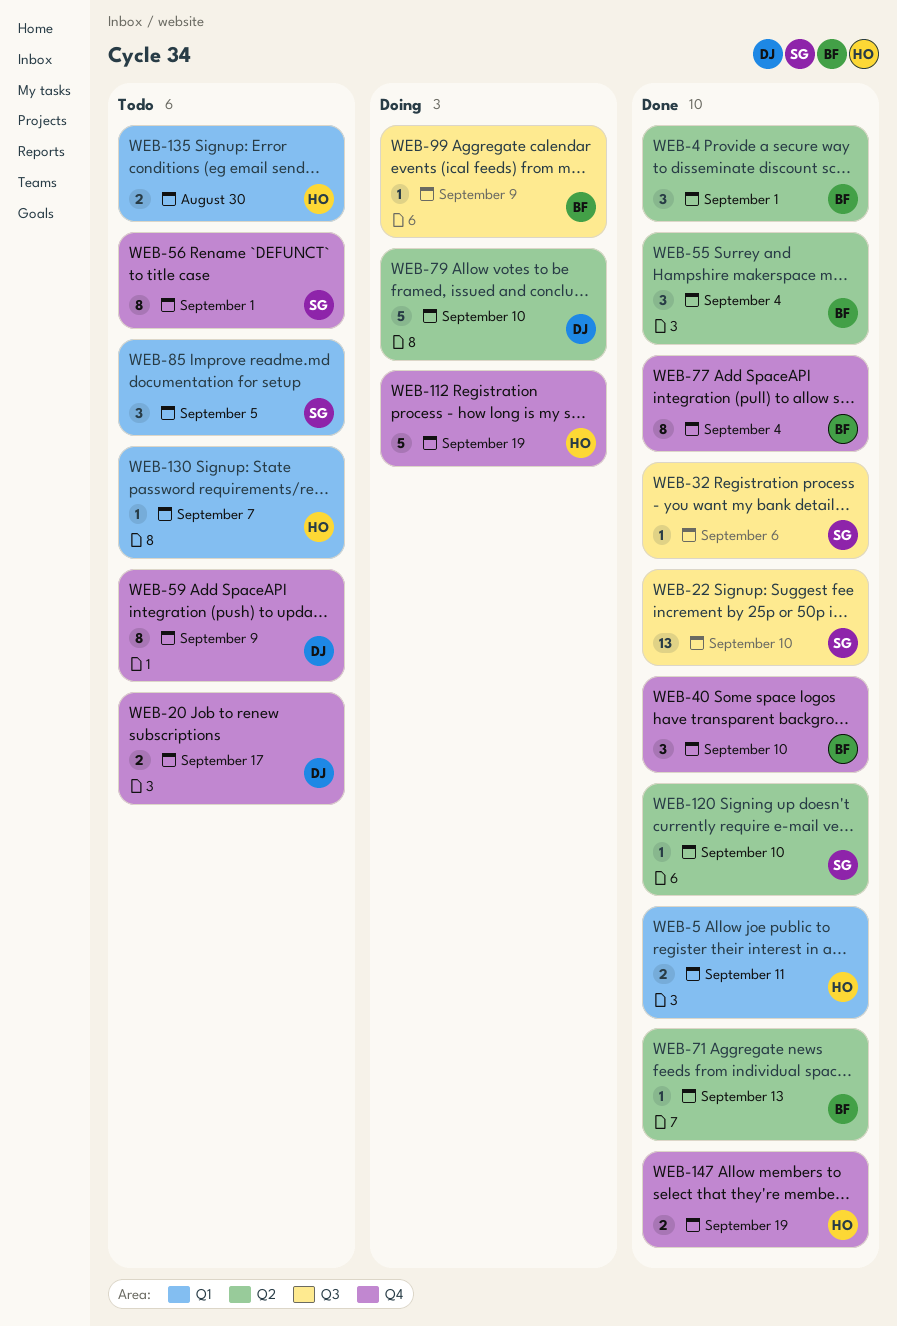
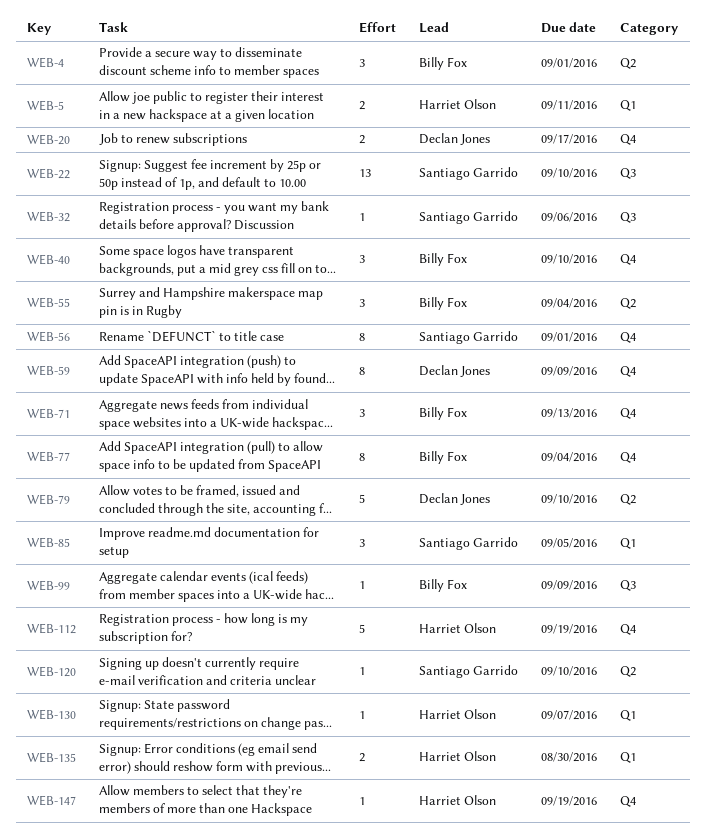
WEB-71, label: Q2 -> Q4
WEB-71, estimate: 1 -> 3
WEB-147, estimate: 2 -> 1

